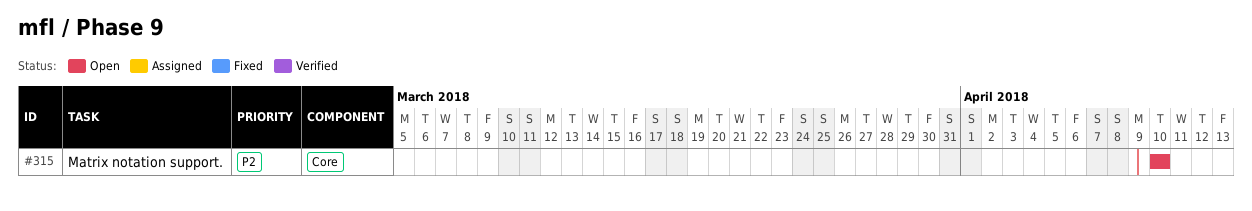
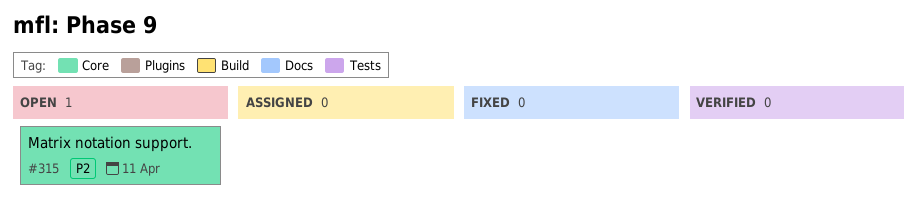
#315, due: Apr 10 -> Apr 11

